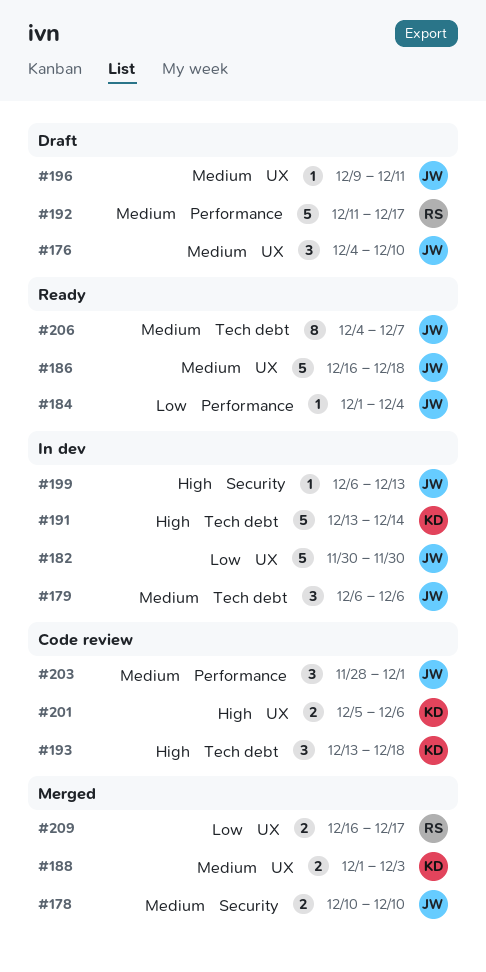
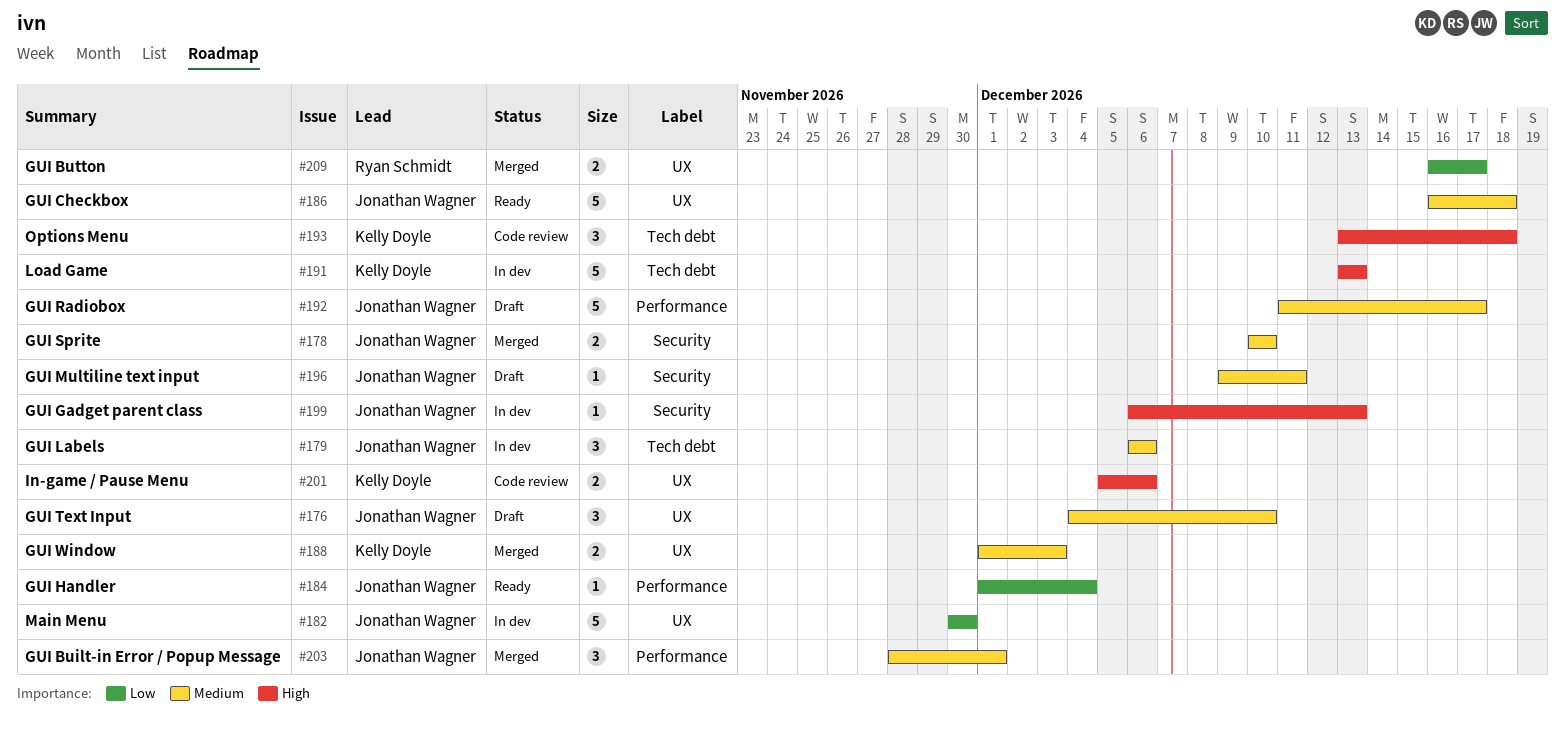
#191, due: Dec 14 -> Dec 13
#192, owner: Ryan Schmidt -> Jonathan Wagner
#196, label: UX -> Security
#203, status: Code review -> Merged
#206: present -> none

